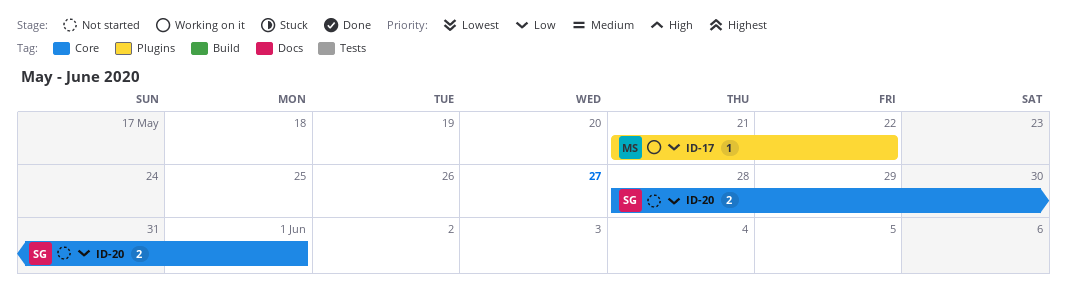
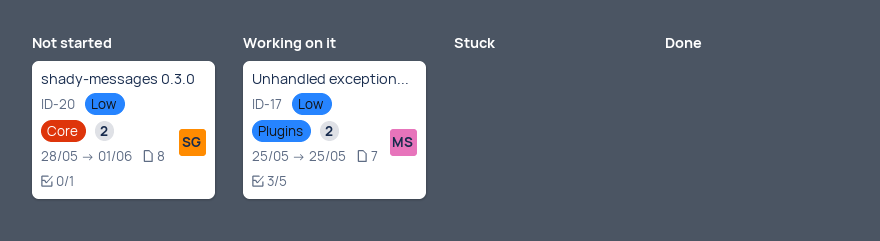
ID-17, estimate: 1 -> 2
ID-17, start: May 21 -> May 25
ID-17, due: May 22 -> May 25

